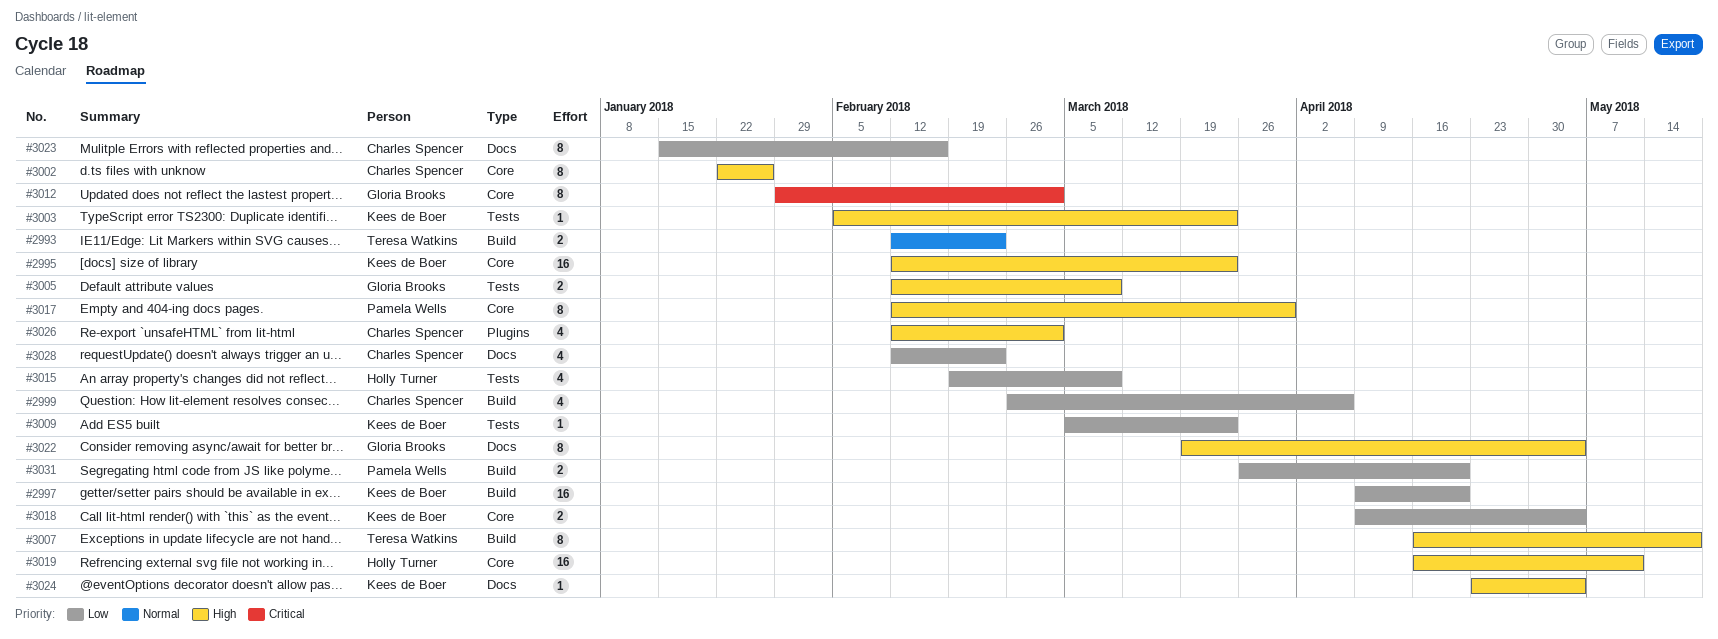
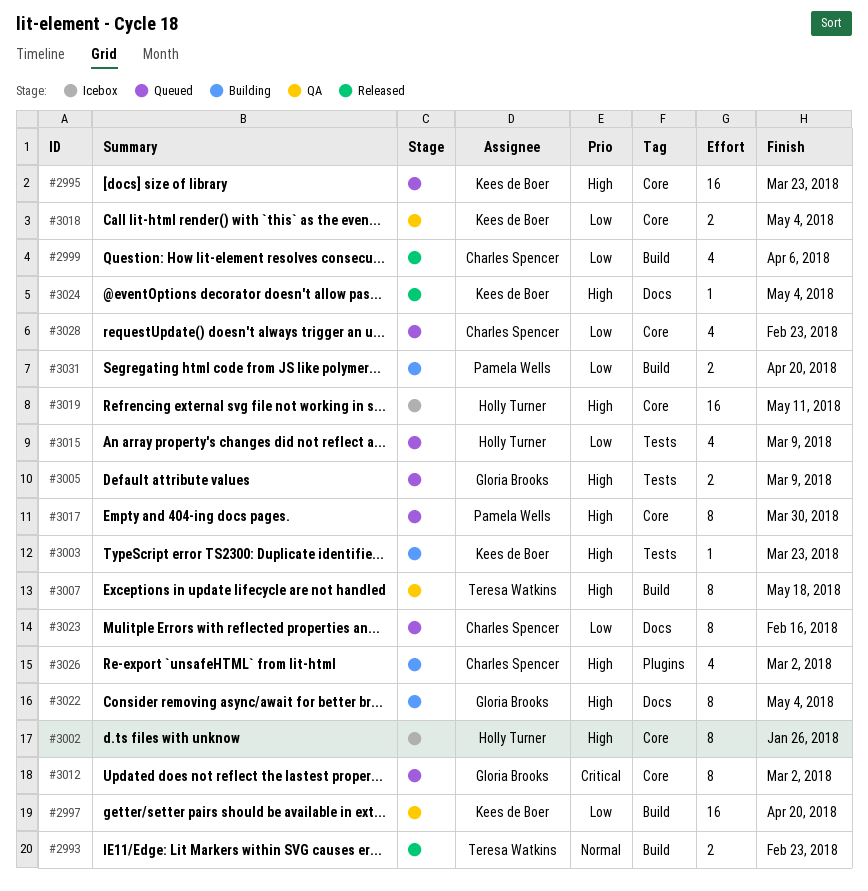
#3002, owner: Charles Spencer -> Holly Turner
#3009: present -> none
#3028, label: Docs -> Core

